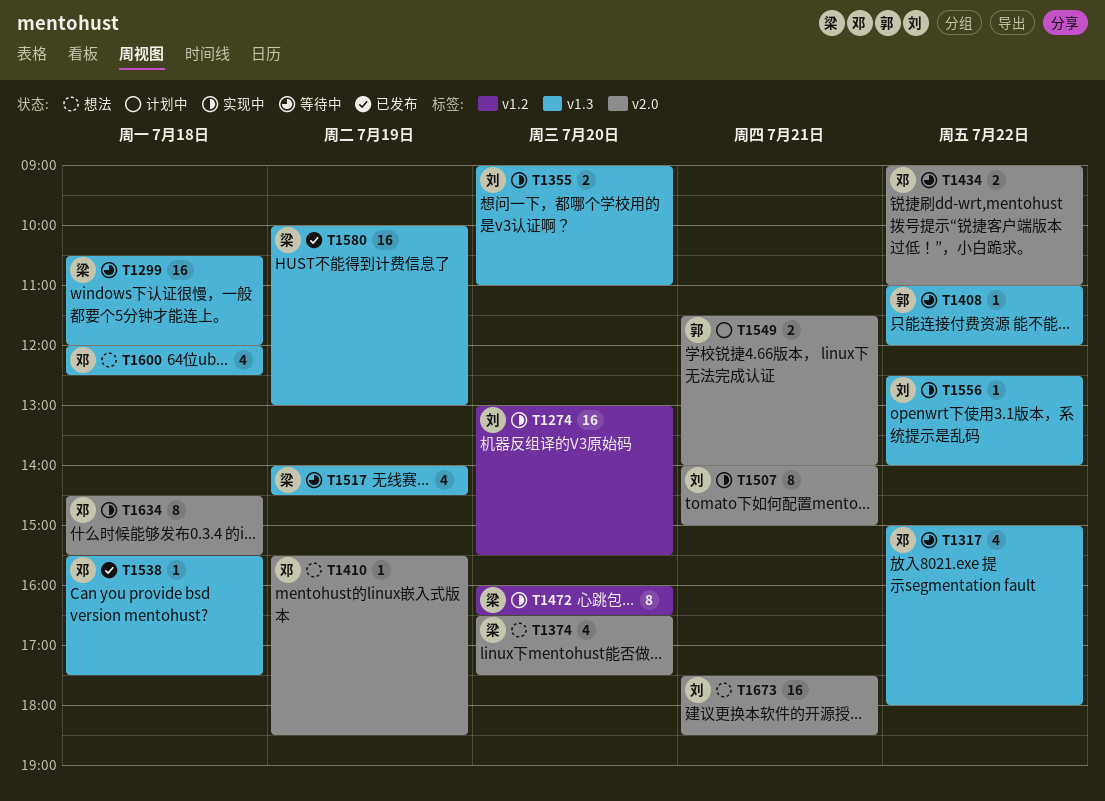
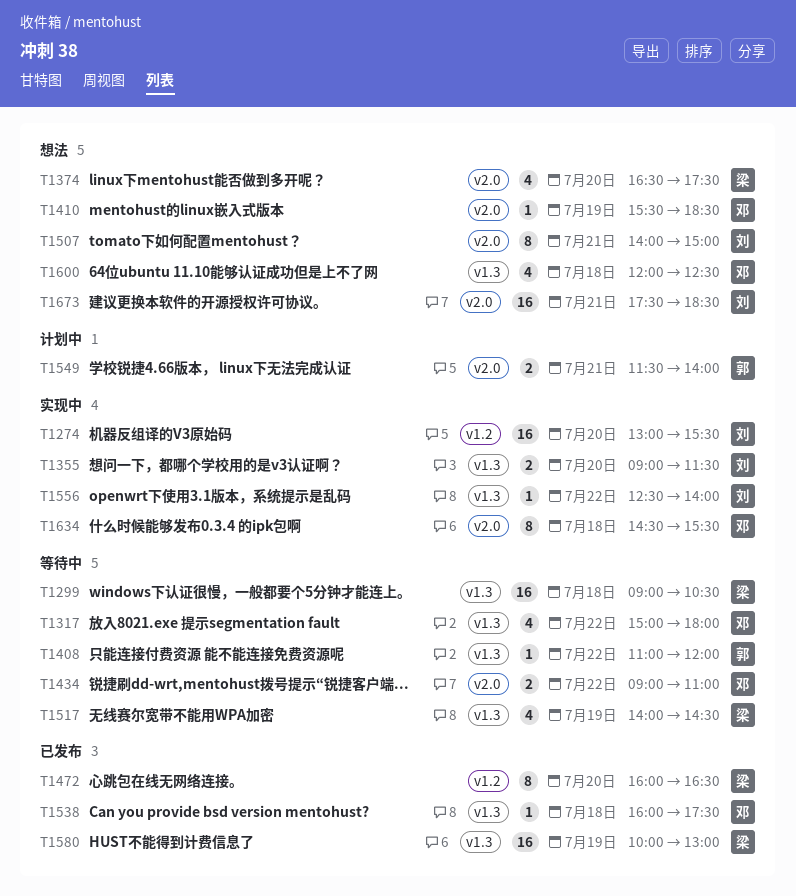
T1299, begins: 10:30 -> 09:00
T1299, ends: 12:00 -> 10:30
T1355, ends: 11:00 -> 11:30
T1472, status: 实现中 -> 已发布
T1507, status: 实现中 -> 想法
T1538, begins: 15:30 -> 16:00

